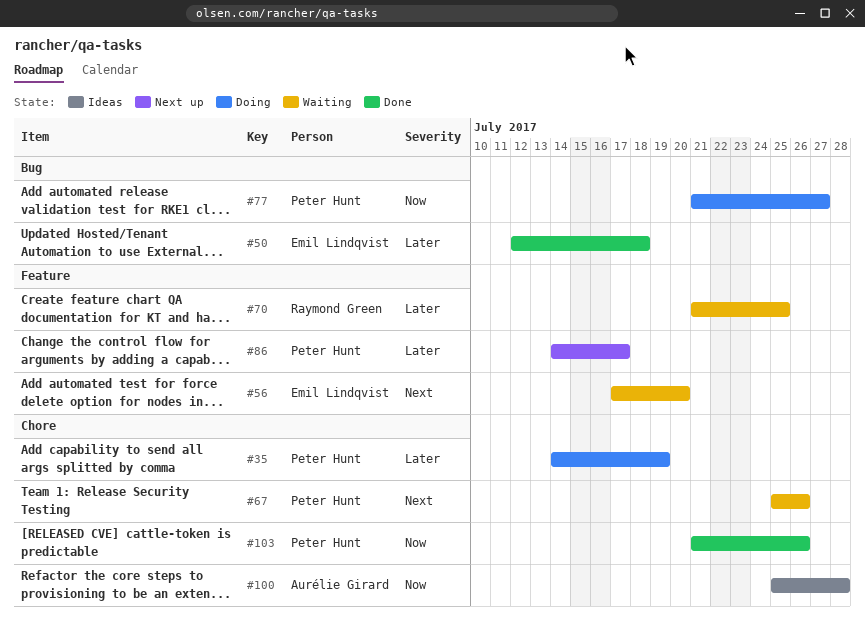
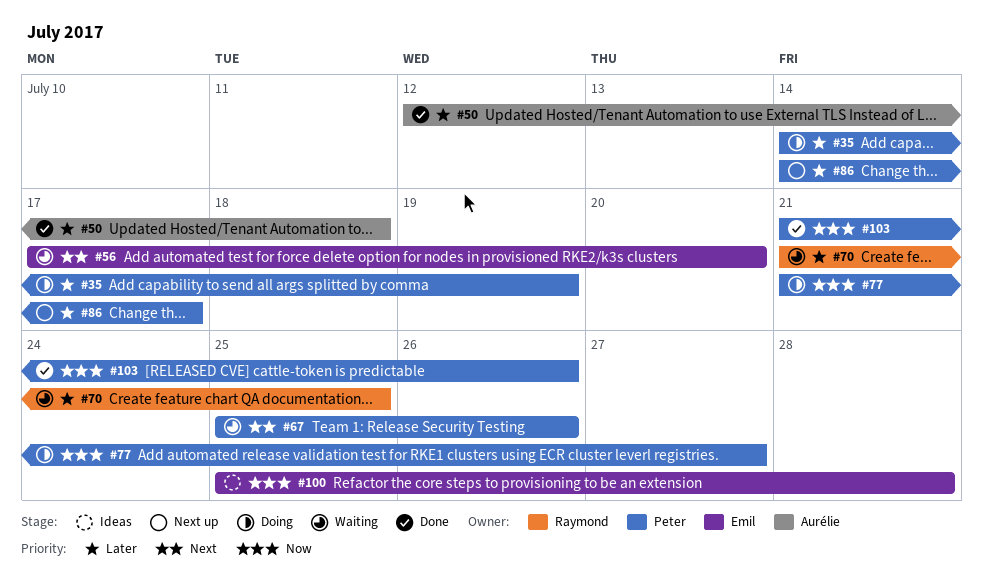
#50, owner: Emil Lindqvist -> Aurélie Girard
#100, owner: Aurélie Girard -> Emil Lindqvist

